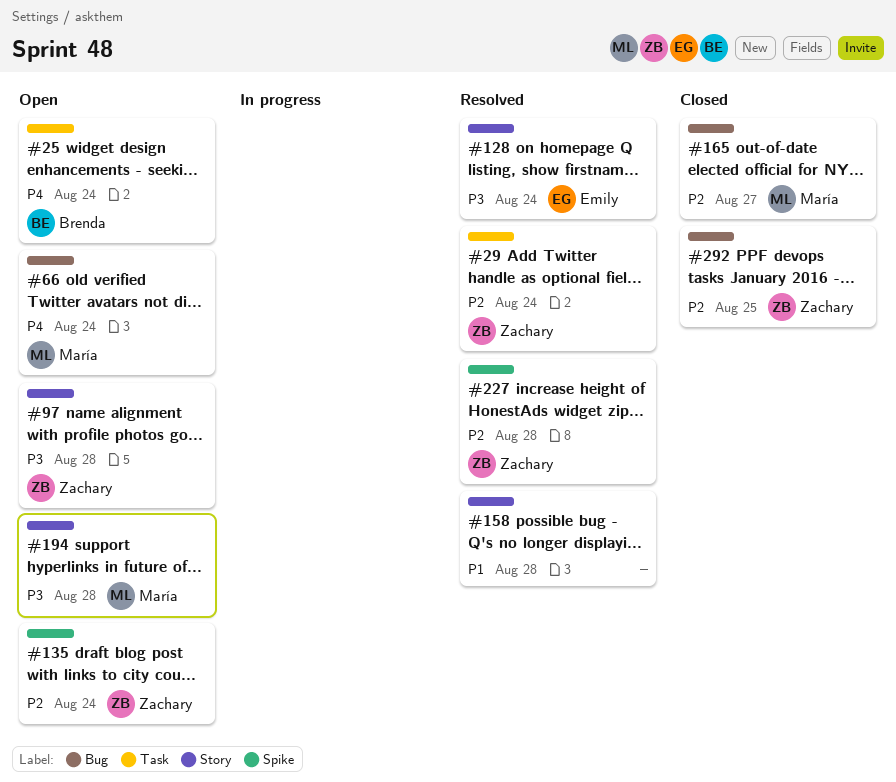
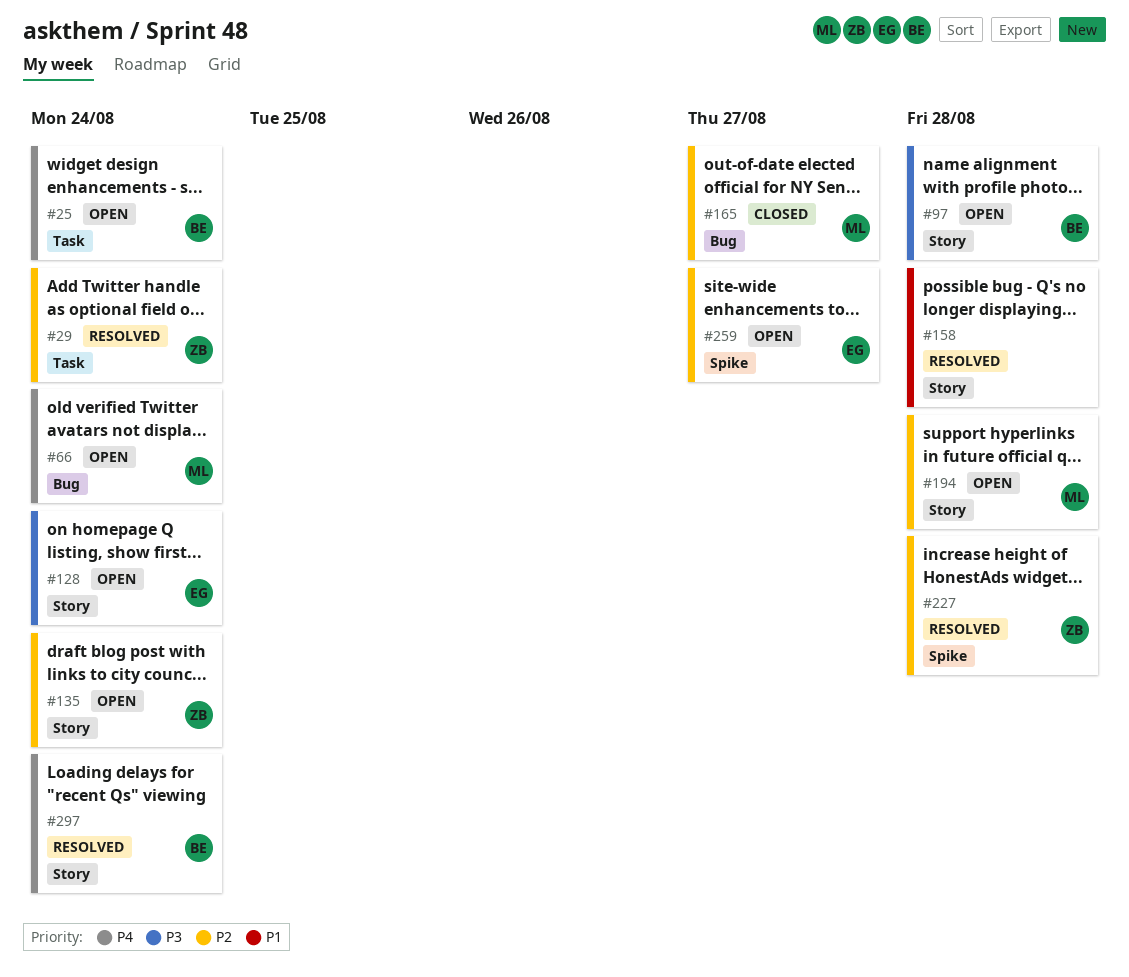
#97, owner: Zachary -> Brenda
#128, status: Resolved -> Open
#135, label: Spike -> Story
#194, priority: P3 -> P2
#259: none -> present
#292: present -> none
#297: none -> present

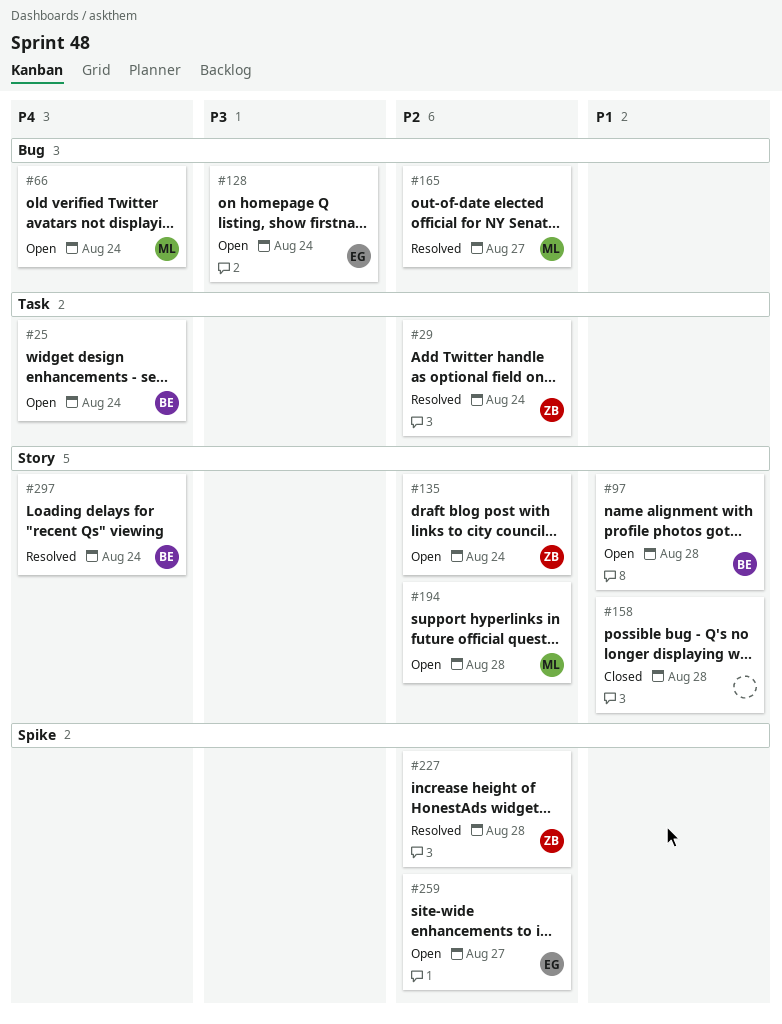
#97, priority: P3 -> P1
#128, label: Story -> Bug
#158, status: Resolved -> Closed
#165, status: Closed -> Resolved

